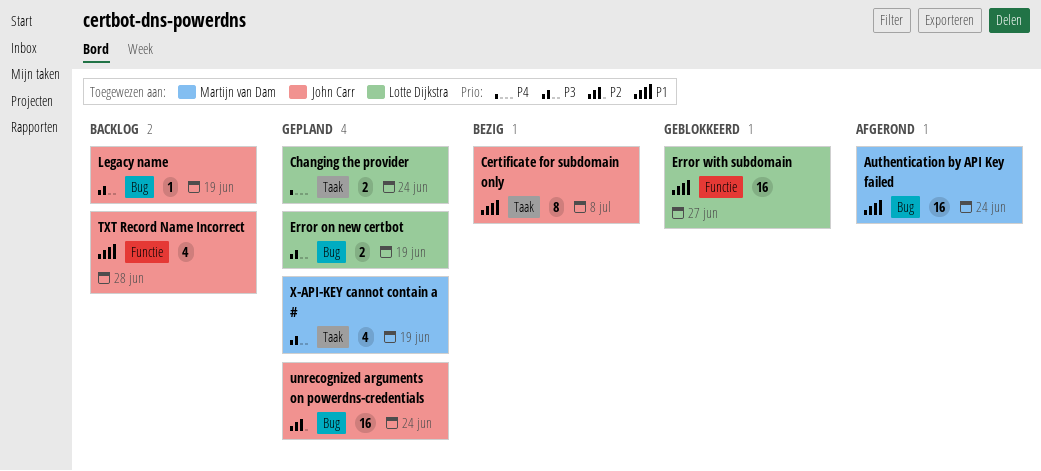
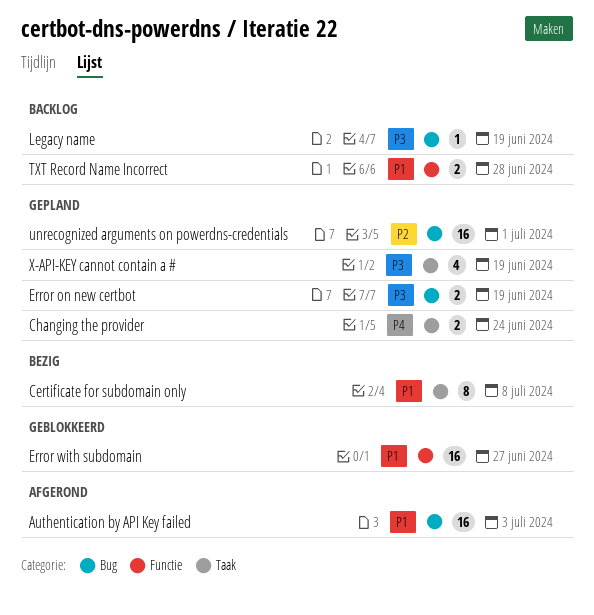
Authentication by API Key failed, due: Jun 24 -> Jul 3
TXT Record Name Incorrect, estimate: 4 -> 2
unrecognized arguments on powerdns-credentials, due: Jun 24 -> Jul 1

